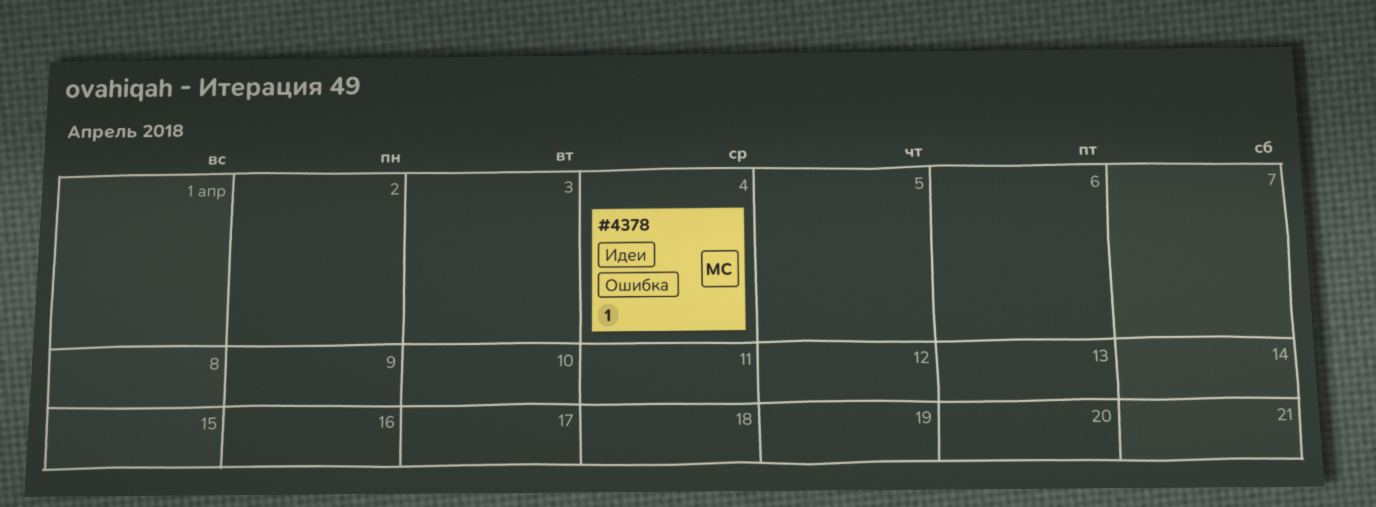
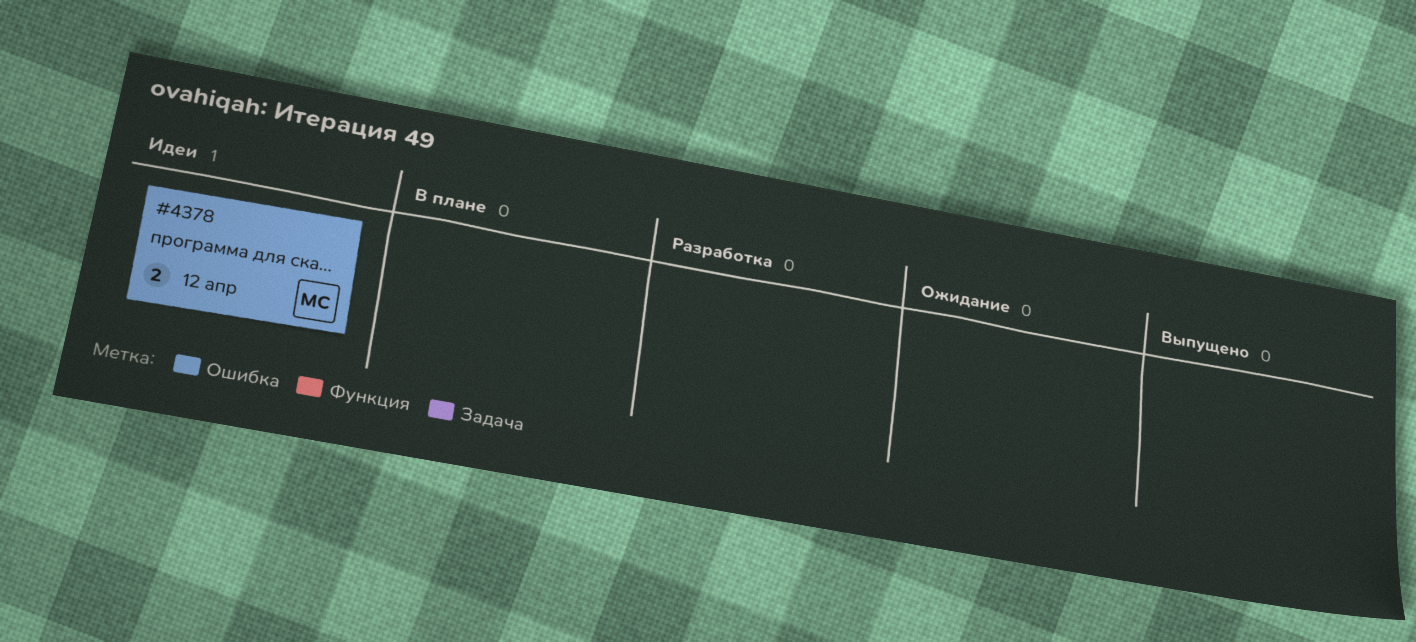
#4378, estimate: 1 -> 2
#4378, due: Apr 4 -> Apr 12

